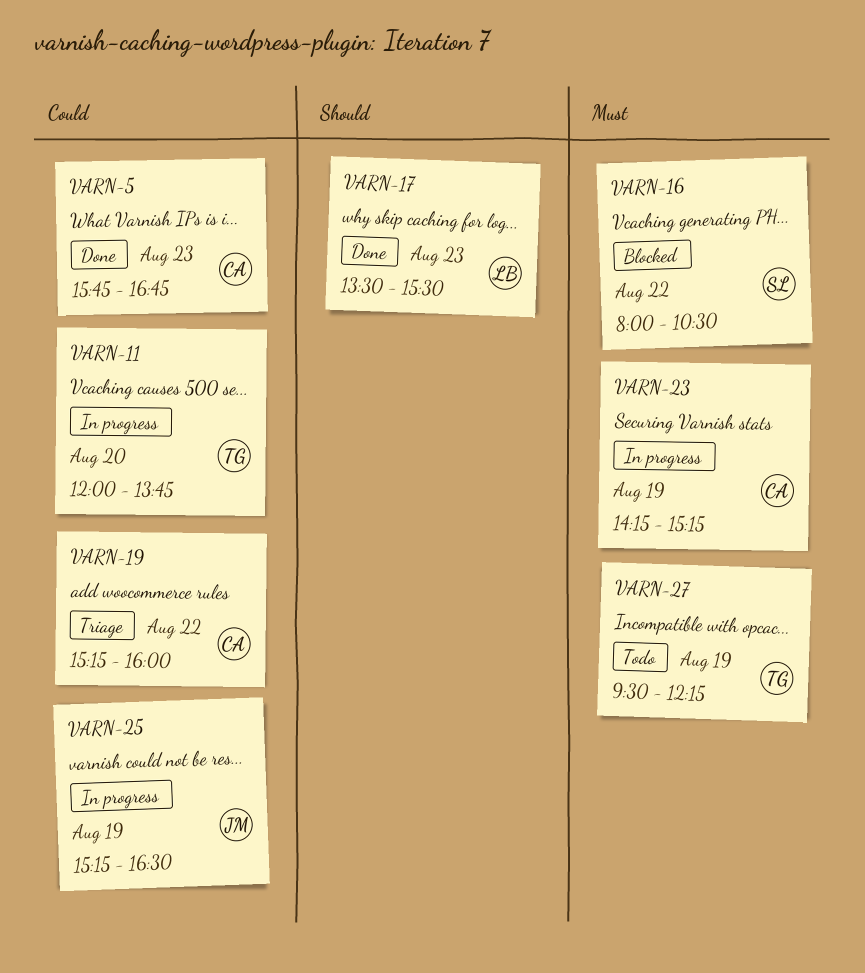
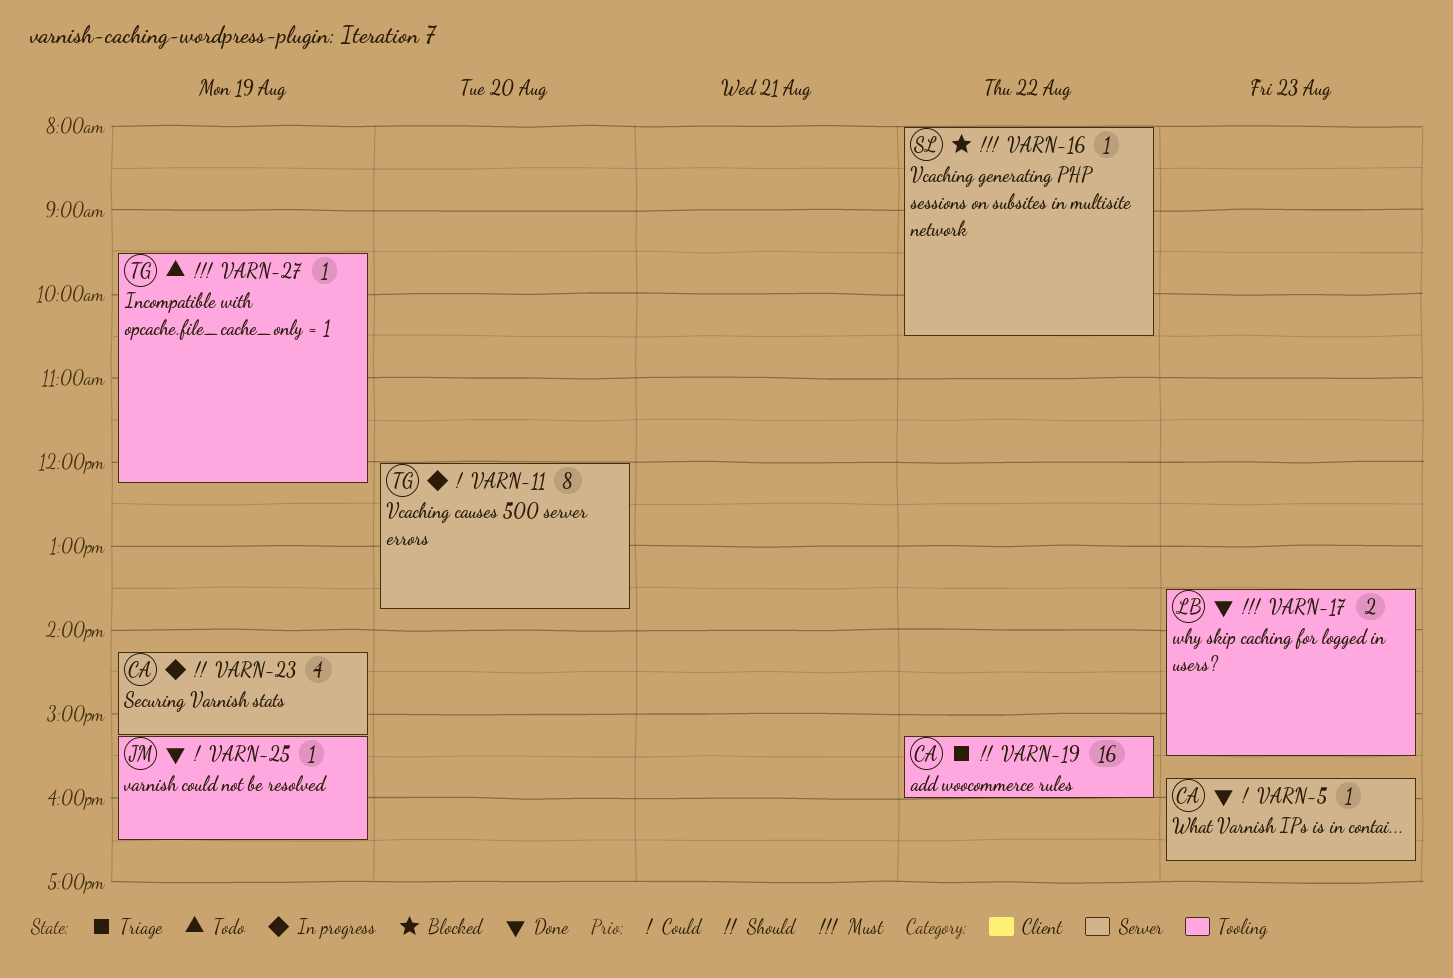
VARN-17, priority: Should -> Must
VARN-19, priority: Could -> Should
VARN-23, priority: Must -> Should
VARN-25, status: In progress -> Done

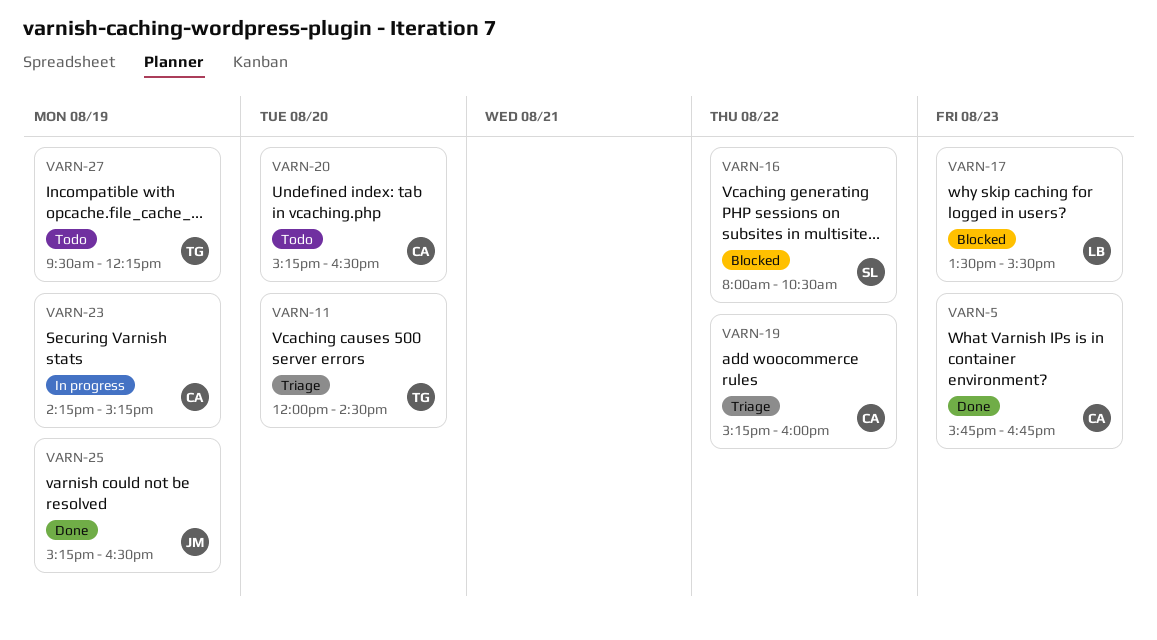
VARN-11, status: In progress -> Triage
VARN-11, ends: 13:45 -> 14:30
VARN-17, status: Done -> Blocked
VARN-20: none -> present

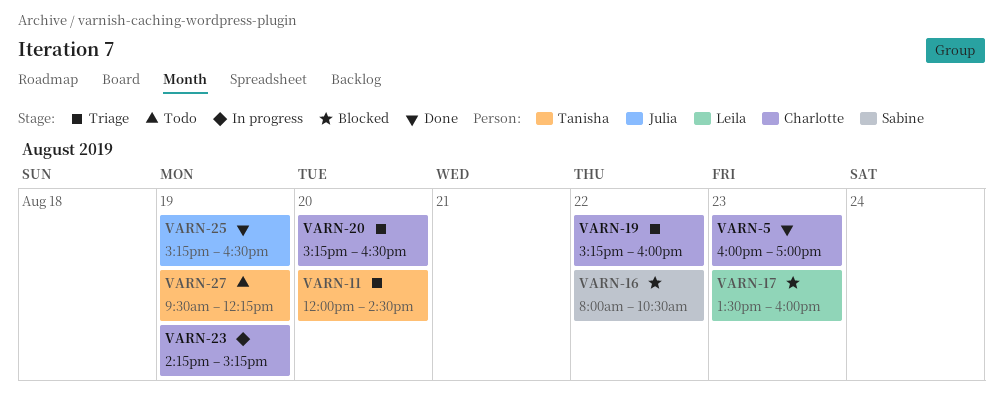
VARN-5, begins: 15:45 -> 16:00
VARN-5, ends: 16:45 -> 17:00
VARN-17, ends: 15:30 -> 16:00
VARN-20, status: Todo -> Triage

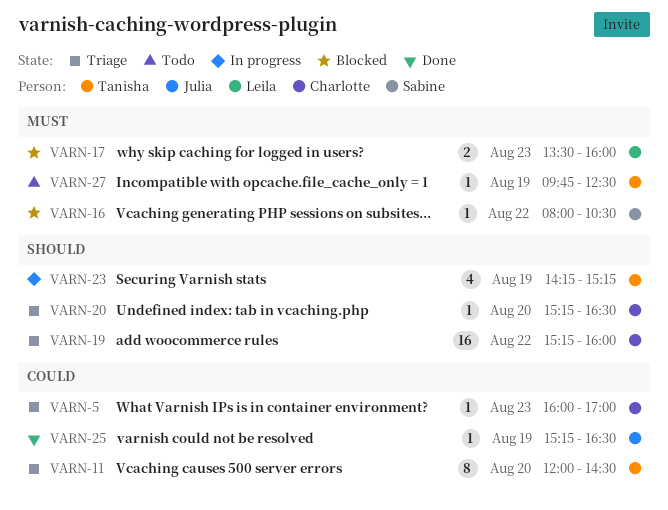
VARN-5, status: Done -> Triage
VARN-23, owner: Charlotte -> Tanisha
VARN-27, begins: 09:30 -> 09:45
VARN-27, ends: 12:15 -> 12:30

